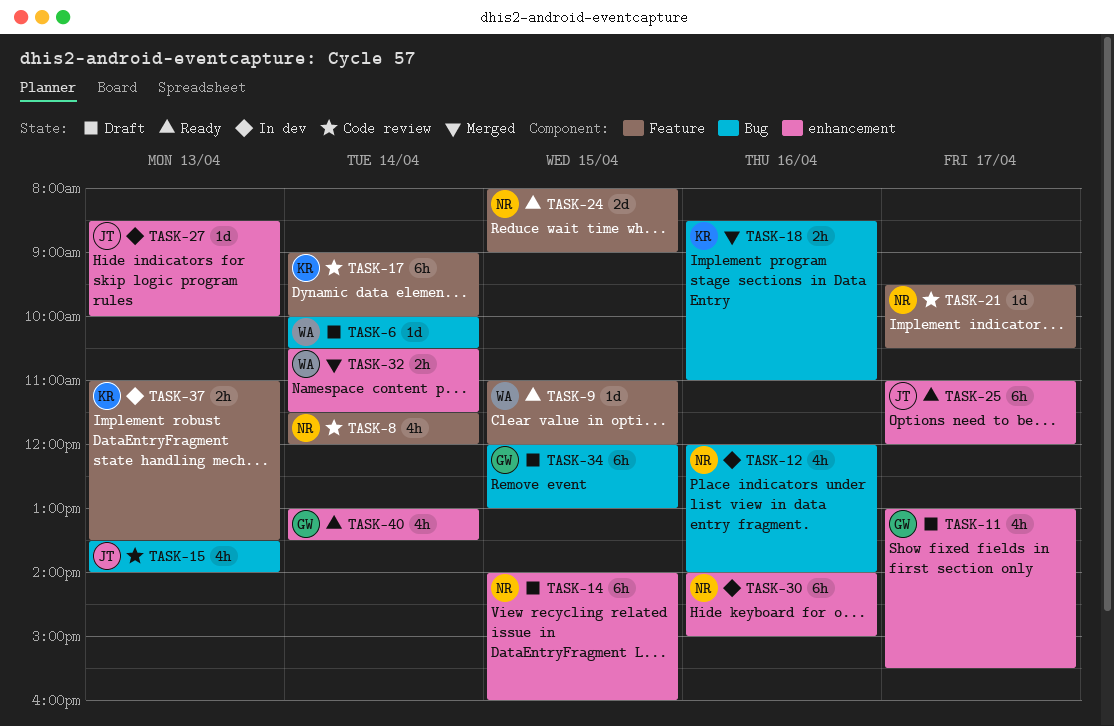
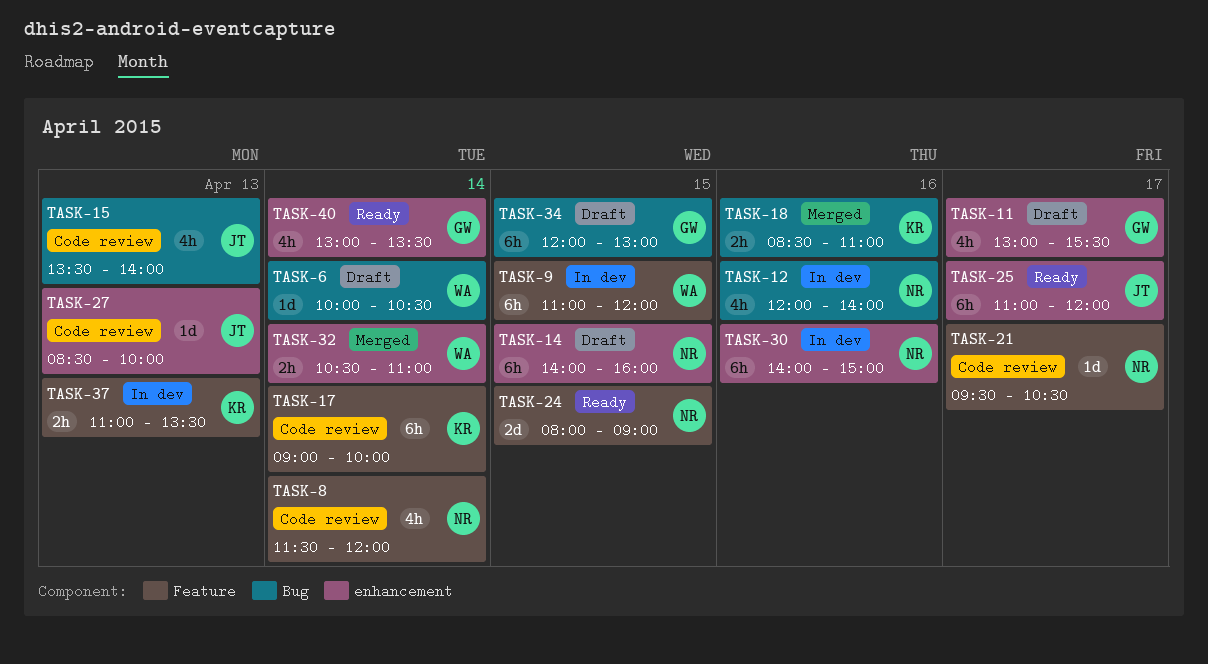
TASK-9, status: Ready -> In dev
TASK-9, estimate: 1d -> 6h
TASK-27, status: In dev -> Code review
TASK-32, ends: 11:30 -> 11:00

